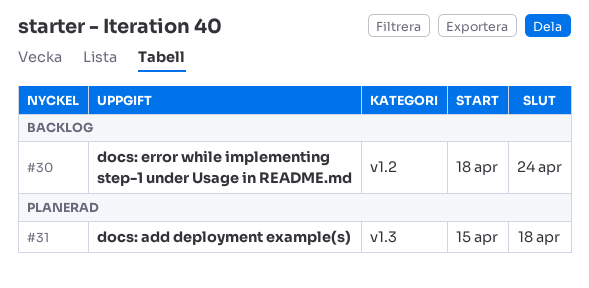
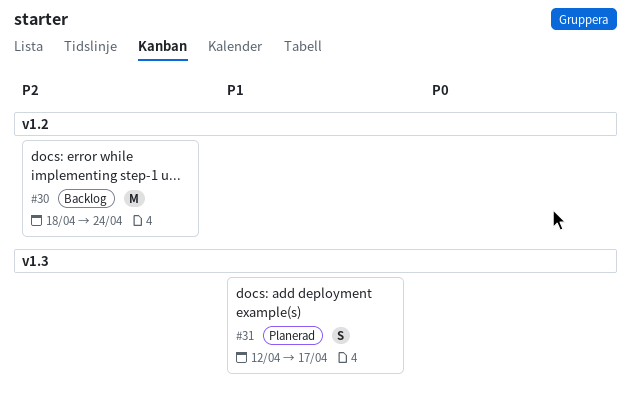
#31, start: Apr 15 -> Apr 12
#31, due: Apr 18 -> Apr 17

